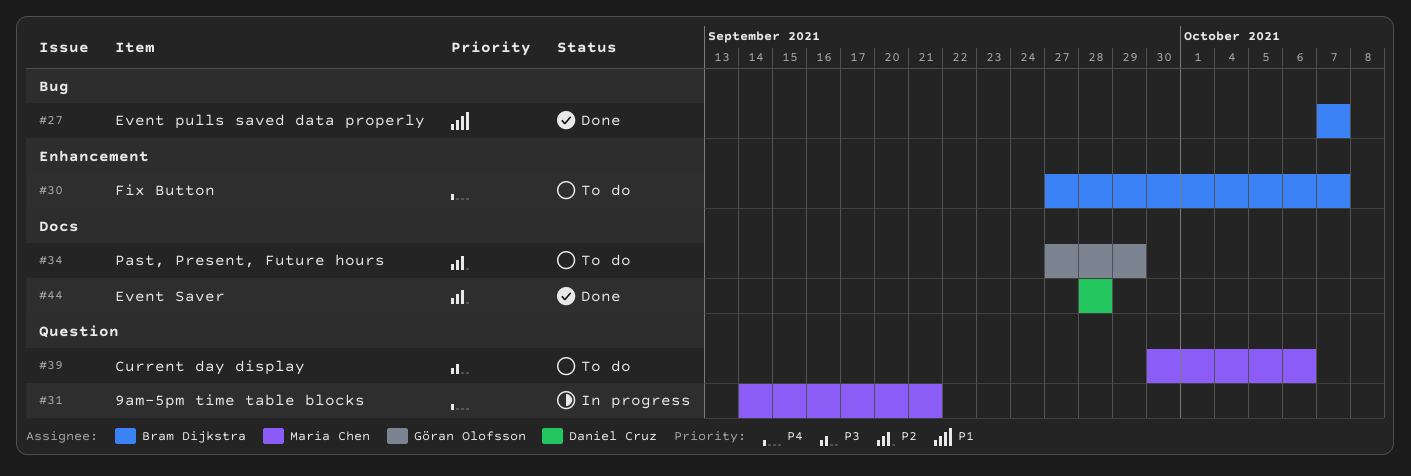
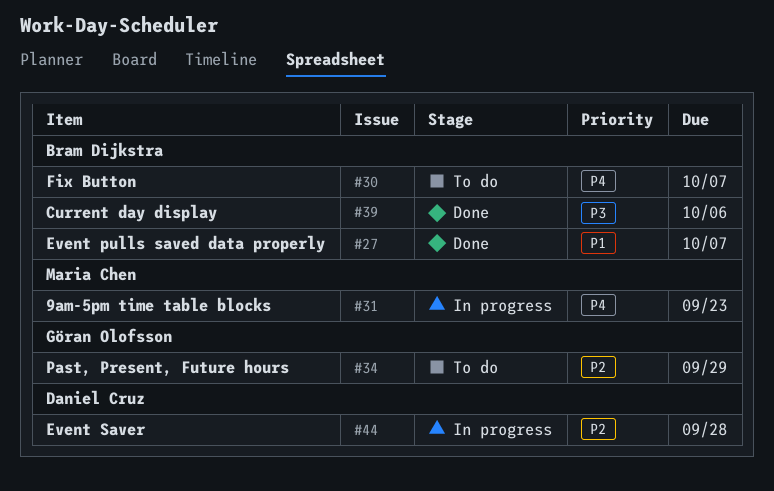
#31, due: Sep 21 -> Sep 23
#39, status: To do -> Done
#39, owner: Maria Chen -> Bram Dijkstra
#44, status: Done -> In progress

